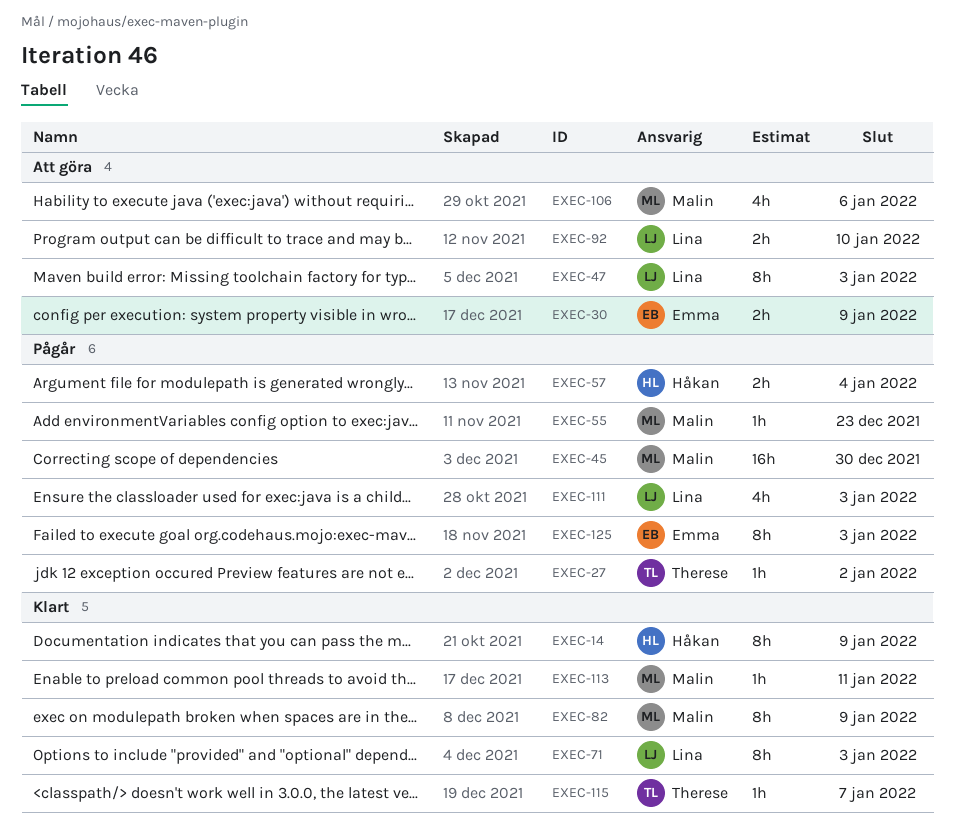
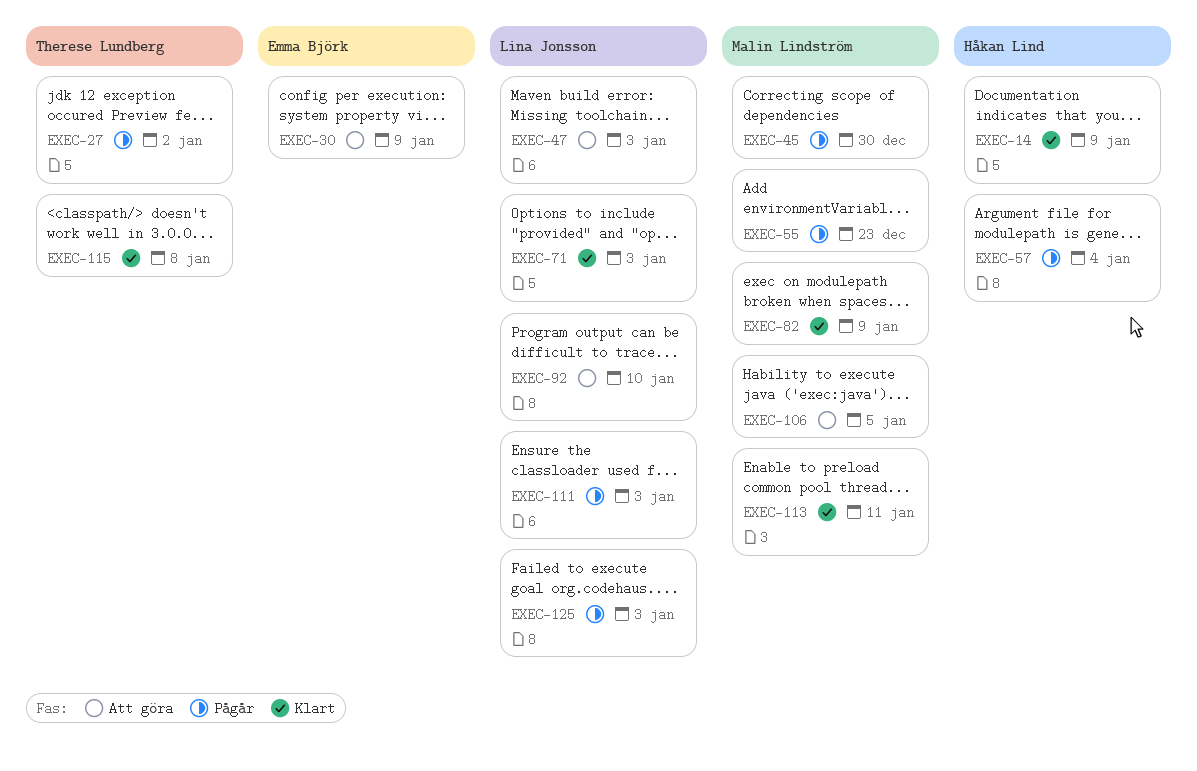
EXEC-106, due: Jan 6 -> Jan 5
EXEC-115, due: Jan 7 -> Jan 8
EXEC-125, owner: Emma Björk -> Lina Jonsson

